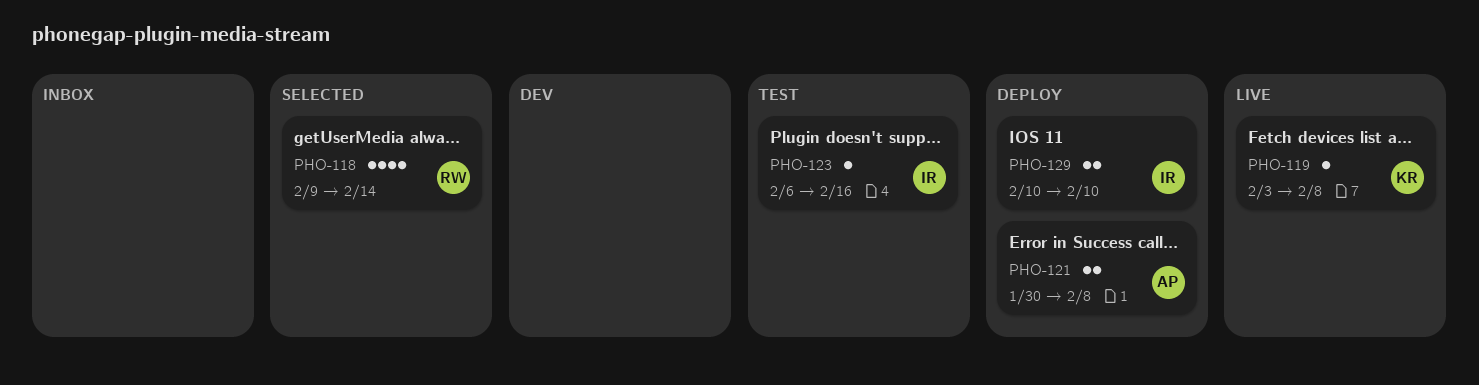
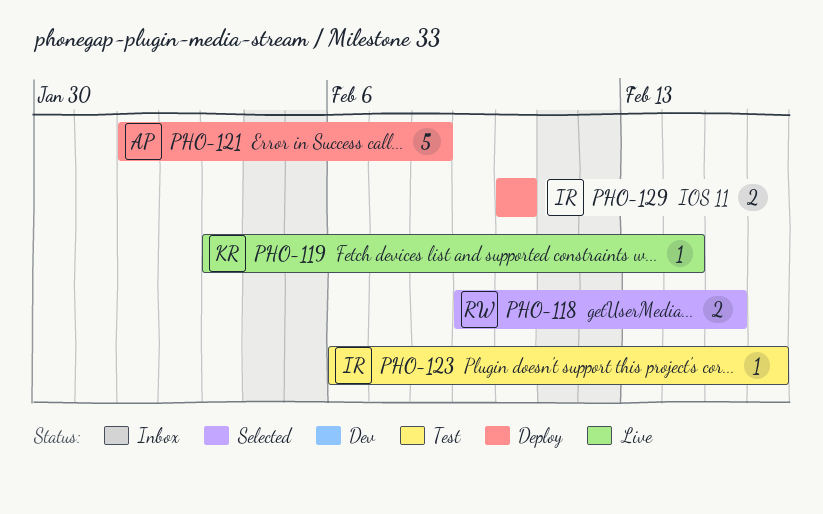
PHO-118, estimate: 4 -> 2
PHO-118, due: Feb 14 -> Feb 15
PHO-119, due: Feb 8 -> Feb 14
PHO-121, estimate: 2 -> 5
PHO-121, start: Jan 30 -> Feb 1

